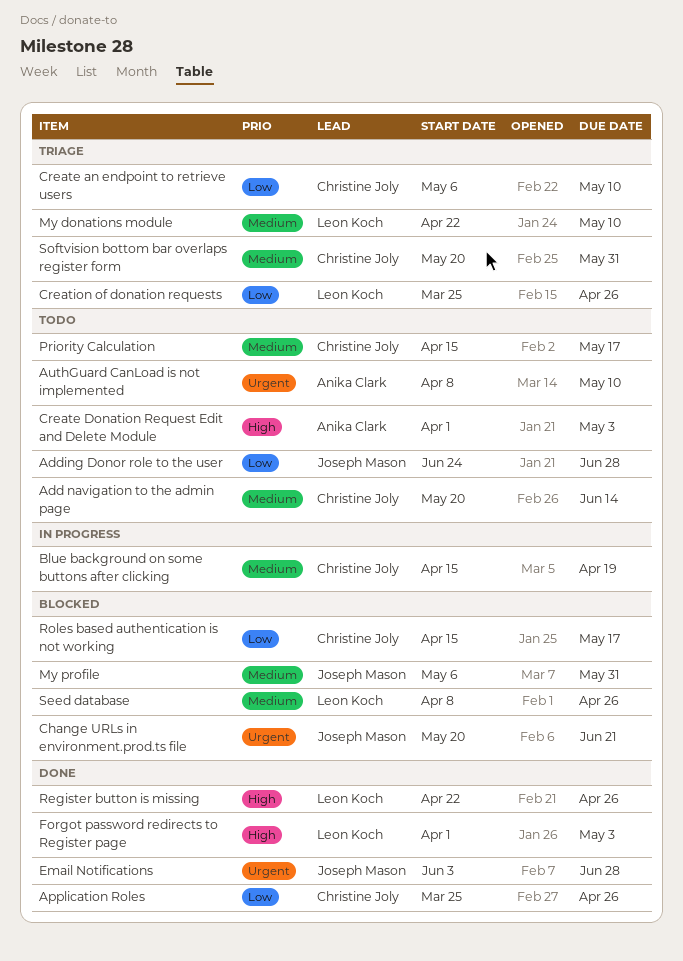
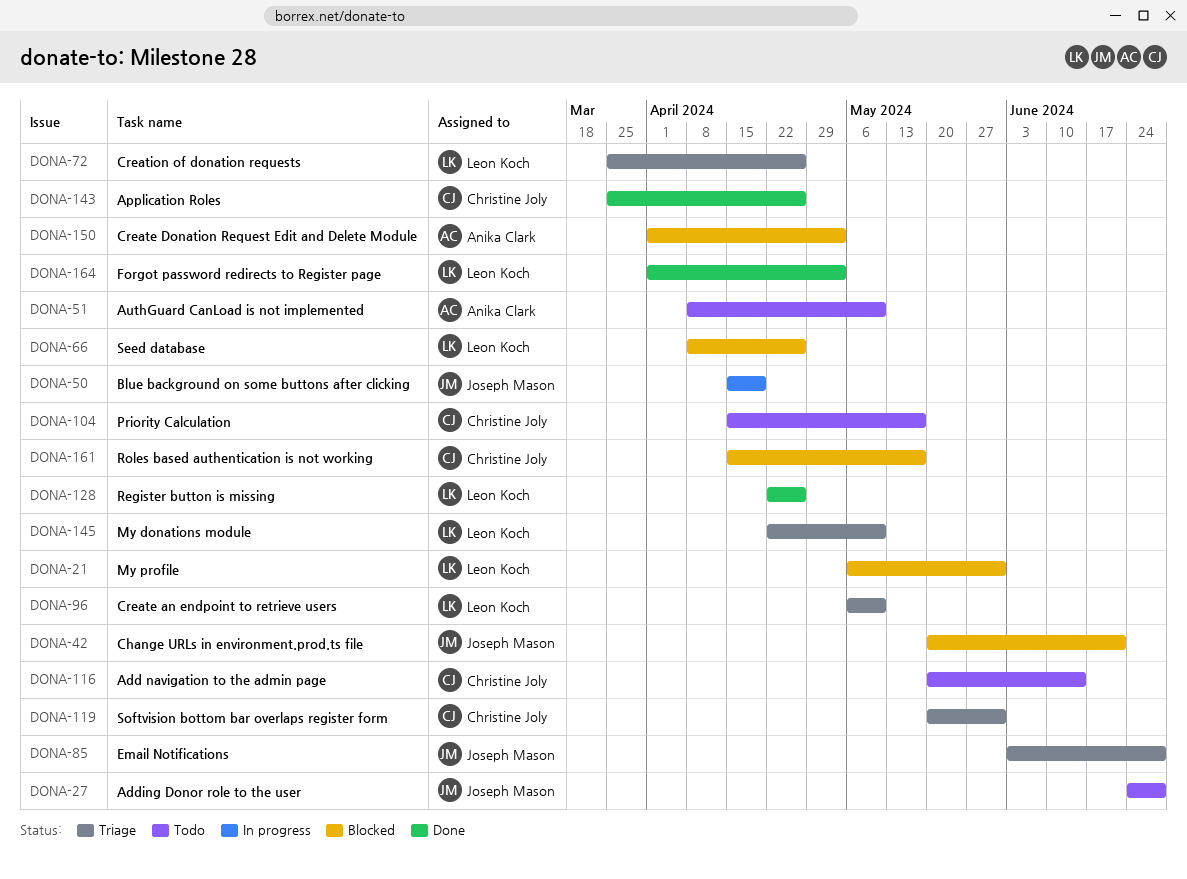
Blue background on some buttons after clicking, owner: Christine Joly -> Joseph Mason
Create an endpoint to retrieve users, owner: Christine Joly -> Leon Koch
Create Donation Request Edit and Delete Module, status: Todo -> Blocked
Email Notifications, status: Done -> Triage
My profile, owner: Joseph Mason -> Leon Koch

